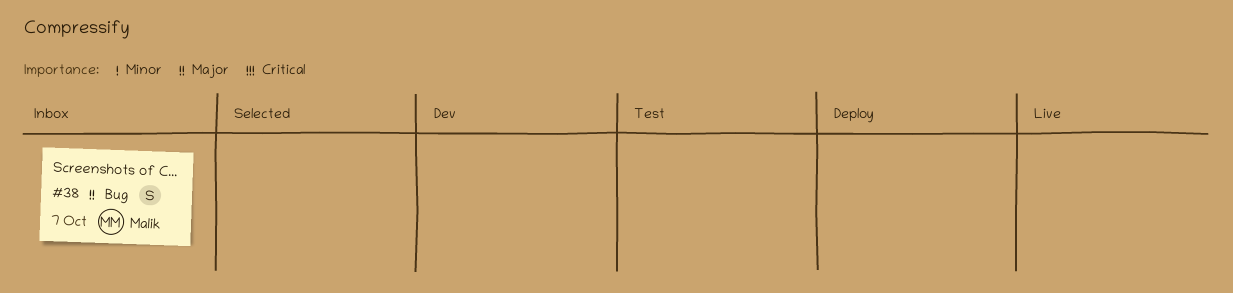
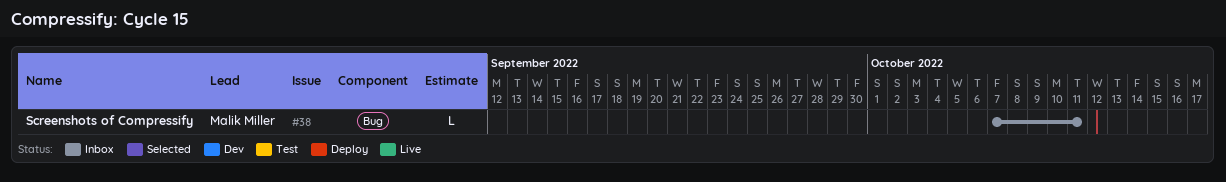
#38, estimate: S -> L
#38, due: Oct 7 -> Oct 11

